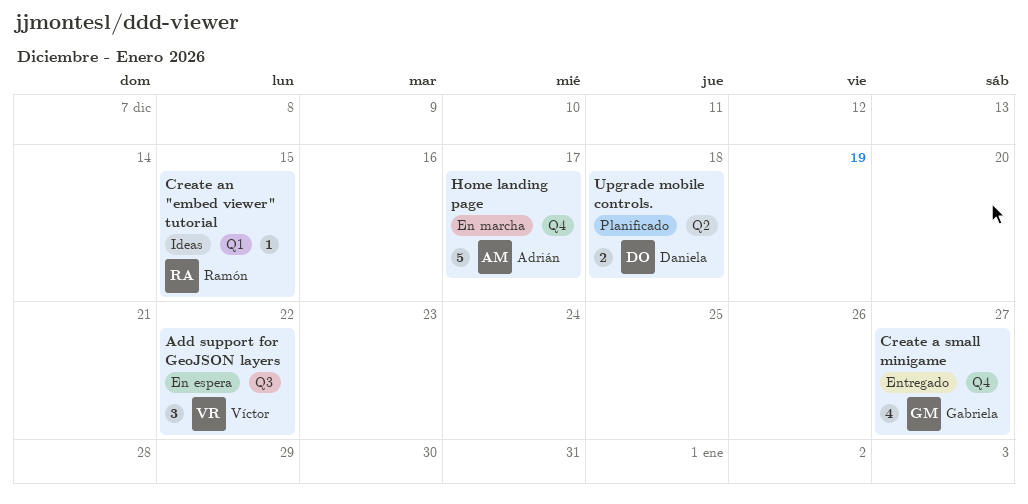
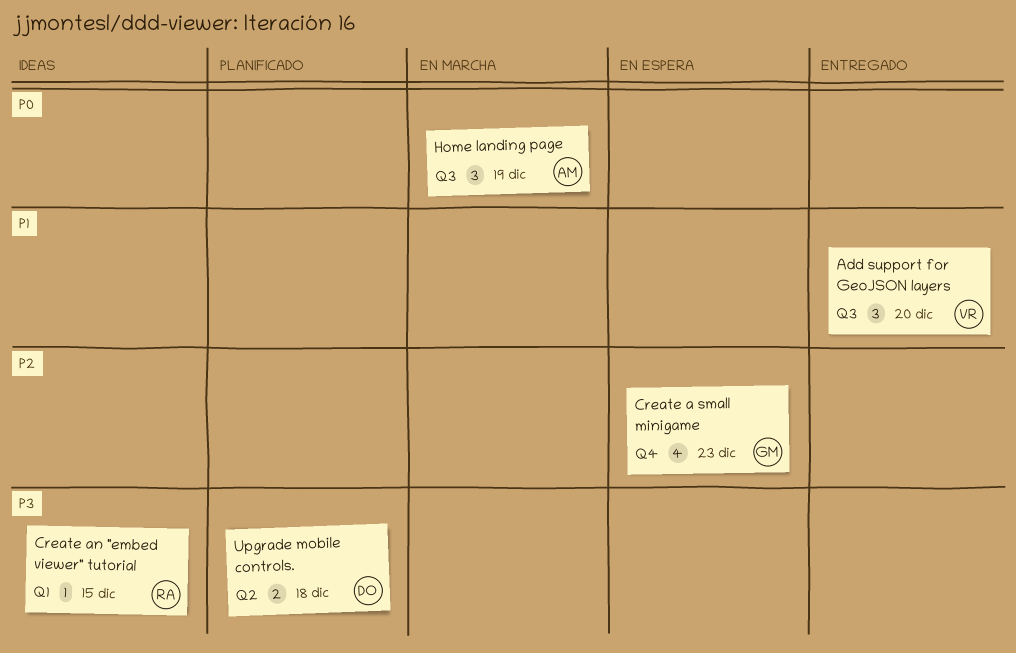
Add support for GeoJSON layers, status: En espera -> Entregado
Add support for GeoJSON layers, due: Dec 22 -> Dec 20
Create a small minigame, status: Entregado -> En espera
Create a small minigame, due: Dec 27 -> Dec 23
Home landing page, label: Q4 -> Q3
Home landing page, estimate: 5 -> 3
Home landing page, due: Dec 17 -> Dec 19

